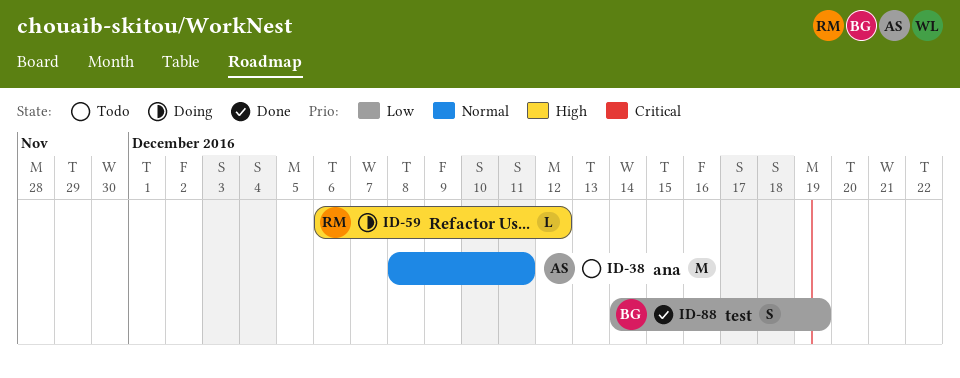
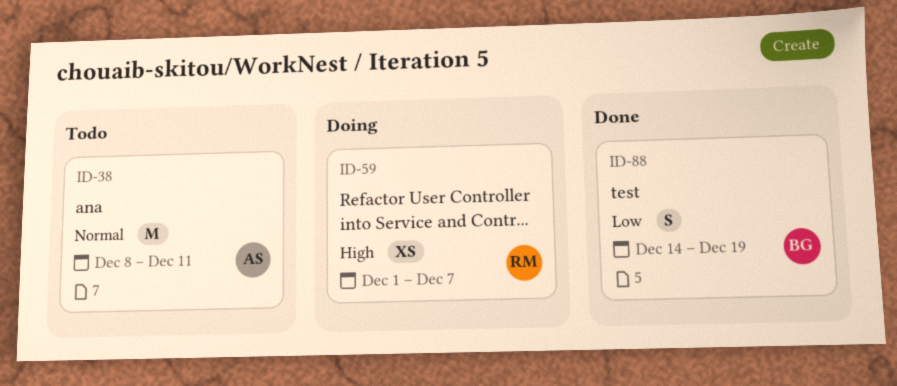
ID-59, estimate: L -> XS
ID-59, start: Dec 6 -> Dec 1
ID-59, due: Dec 12 -> Dec 7

